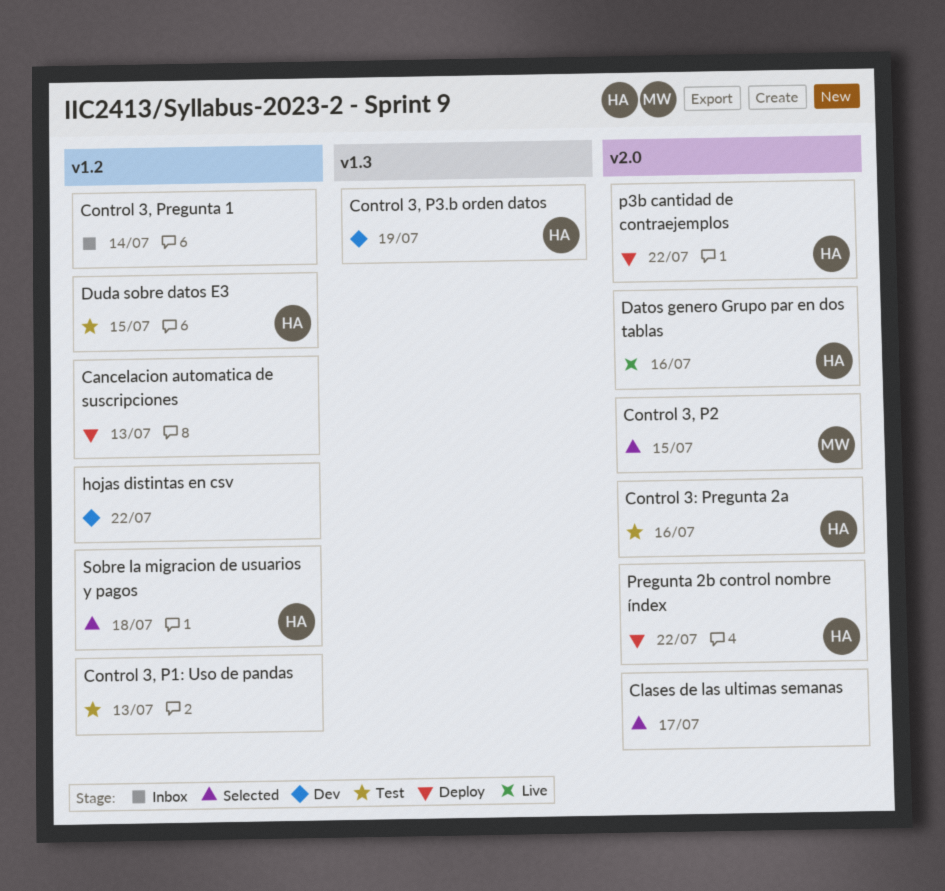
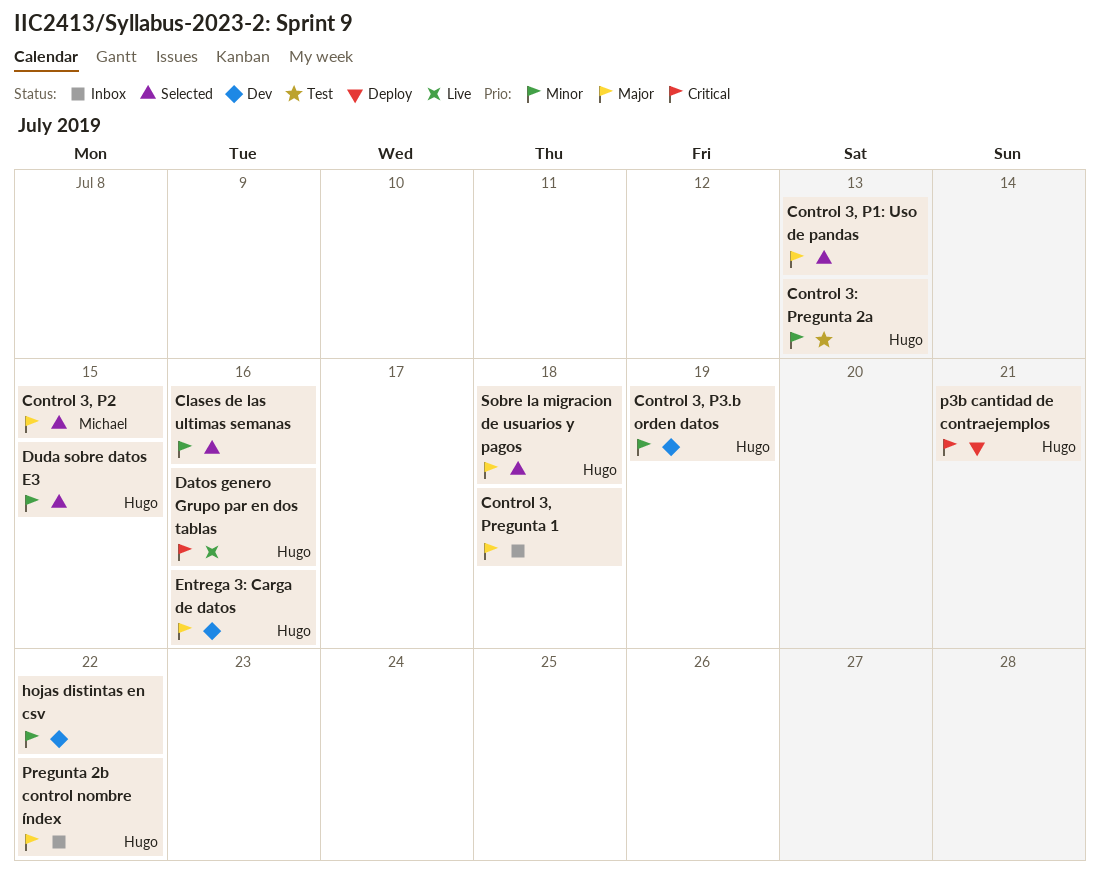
Cancelacion automatica de suscripciones: present -> none
Clases de las ultimas semanas, due: Jul 17 -> Jul 16
Control 3, P1: Uso de pandas, status: Test -> Selected
Control 3, Pregunta 1, due: Jul 14 -> Jul 18
Control 3: Pregunta 2a, due: Jul 16 -> Jul 13
Duda sobre datos E3, status: Test -> Selected
Entrega 3: Carga de datos: none -> present
p3b cantidad de contraejemplos, due: Jul 22 -> Jul 21
Pregunta 2b control nombre índex, status: Deploy -> Inbox

